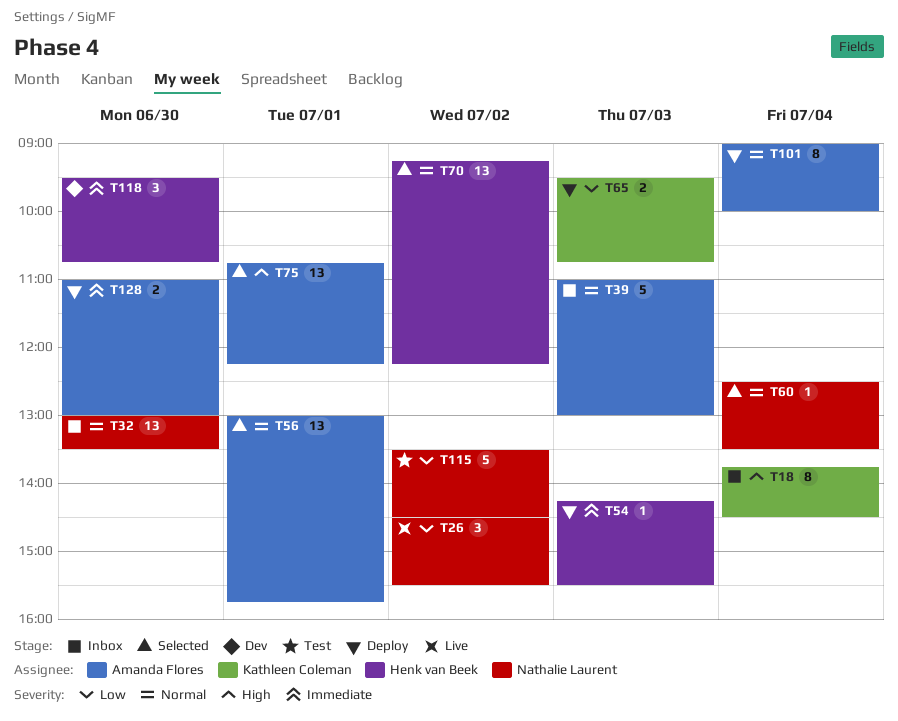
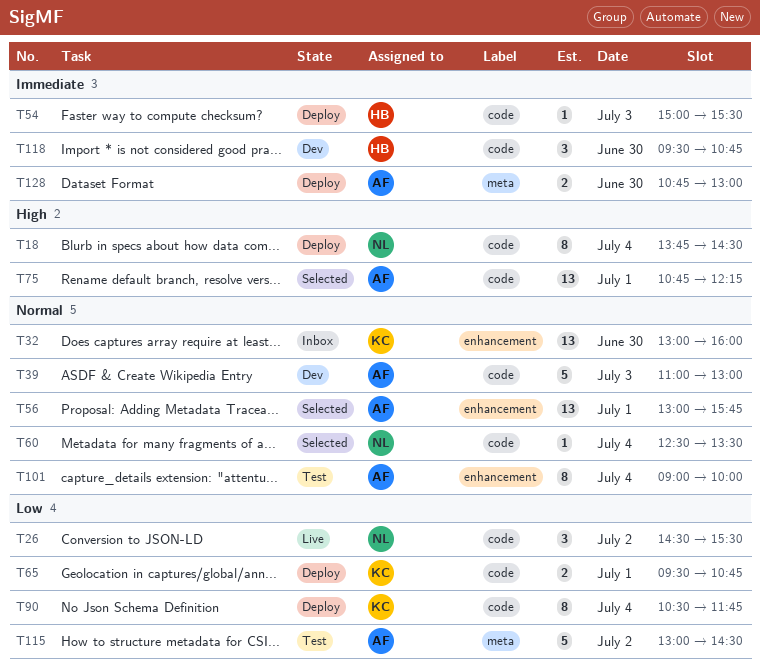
T18, status: Inbox -> Deploy
T18, owner: Kathleen Coleman -> Nathalie Laurent
T32, owner: Nathalie Laurent -> Kathleen Coleman
T32, ends: 13:30 -> 16:00
T39, status: Inbox -> Dev
T54, begins: 14:15 -> 15:00
T65, day: Jul 3 -> Jul 1
T70: present -> none
T90: none -> present
T101, status: Deploy -> Test
T115, owner: Nathalie Laurent -> Amanda Flores
T115, begins: 13:30 -> 13:00
T128, begins: 11:00 -> 10:45

